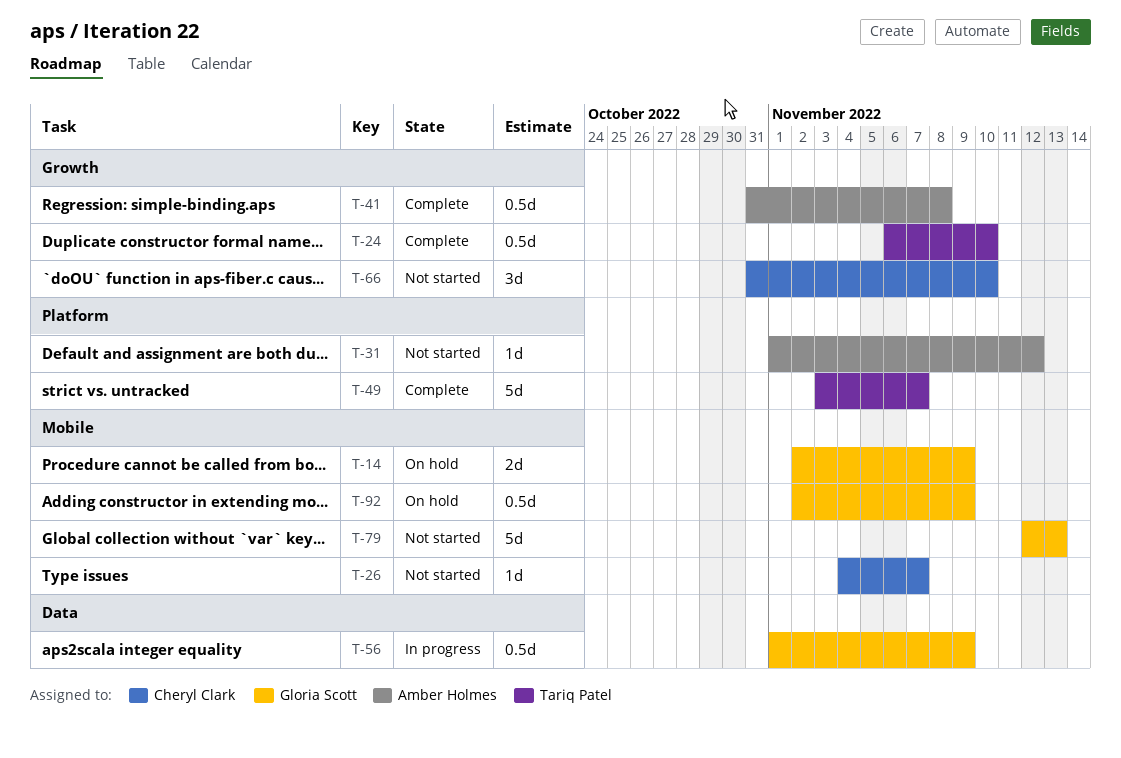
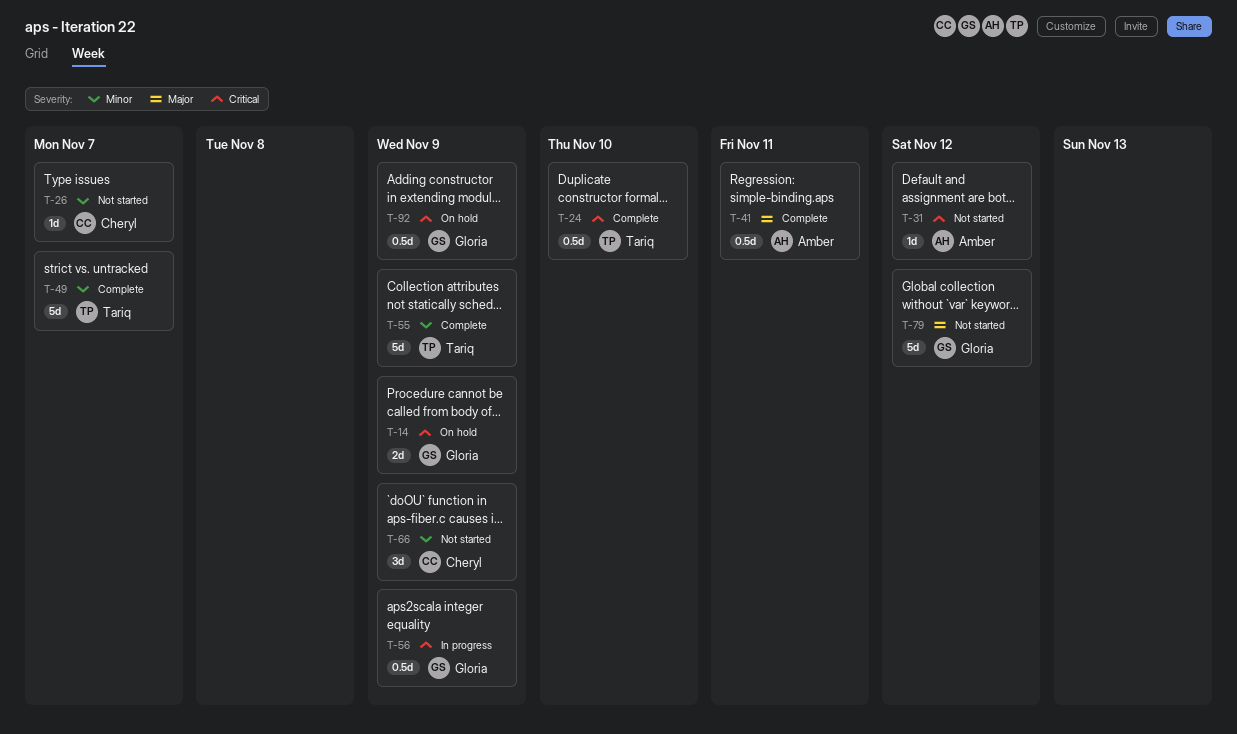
T-41, due: Nov 8 -> Nov 11
T-55: none -> present
T-66, due: Nov 10 -> Nov 9
T-79, due: Nov 13 -> Nov 12

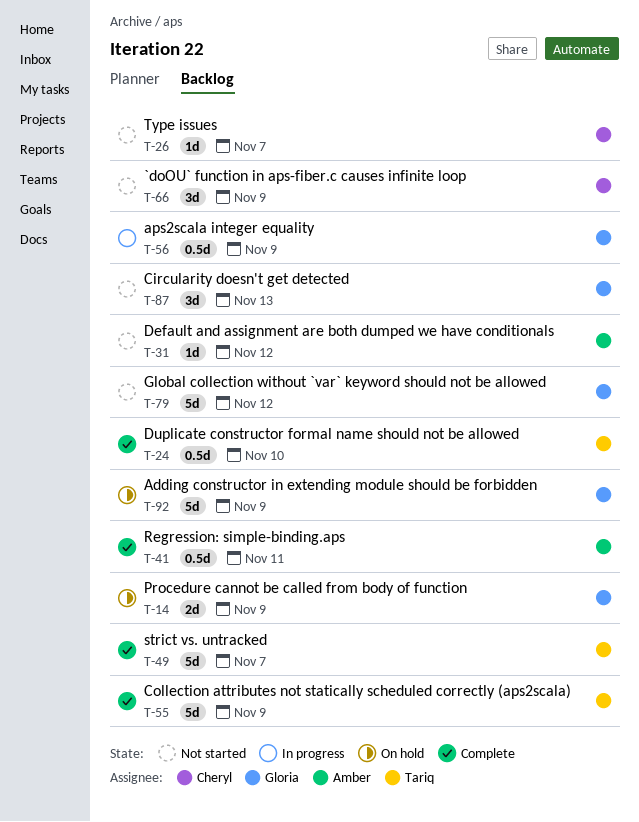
T-87: none -> present
T-92, estimate: 0.5d -> 5d

